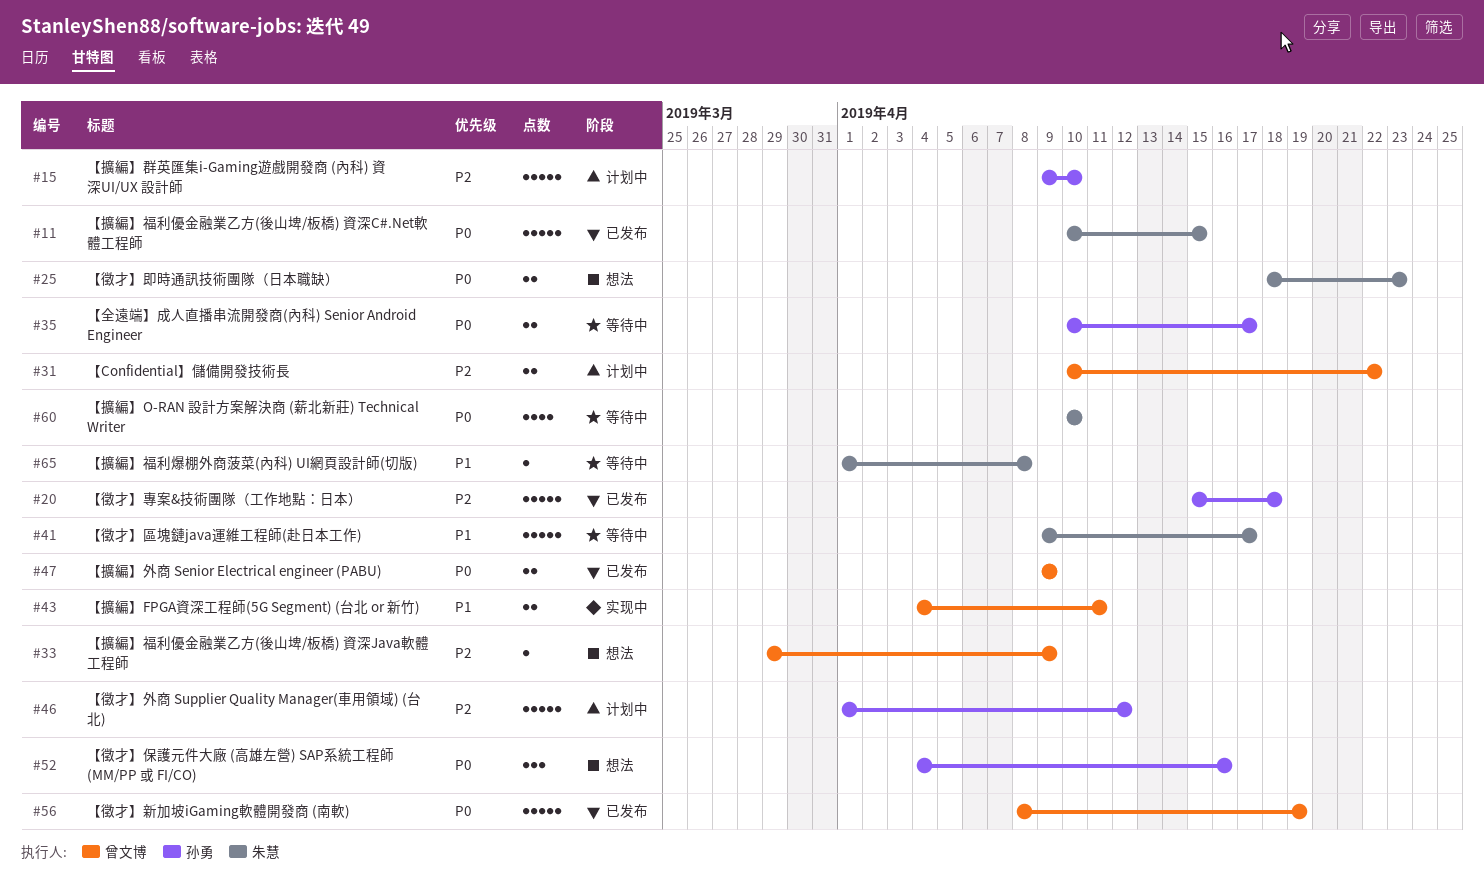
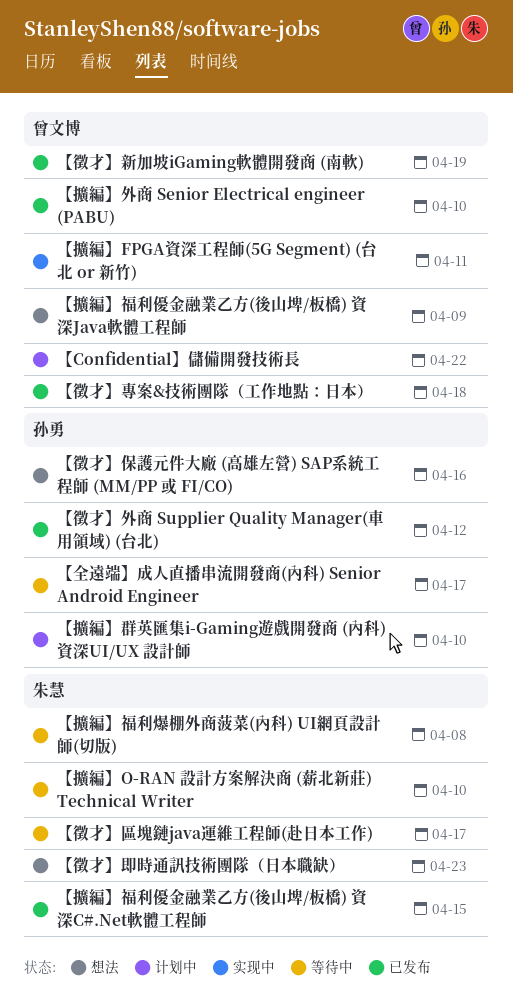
【徵才】外商 Supplier Quality Manager(車用領域) (台北), status: 计划中 -> 已发布
【徵才】專案&技術團隊（工作地點：日本）, owner: 孙勇 -> 曾文博
【擴編】外商 Senior Electrical engineer (PABU), due: Apr 9 -> Apr 10

